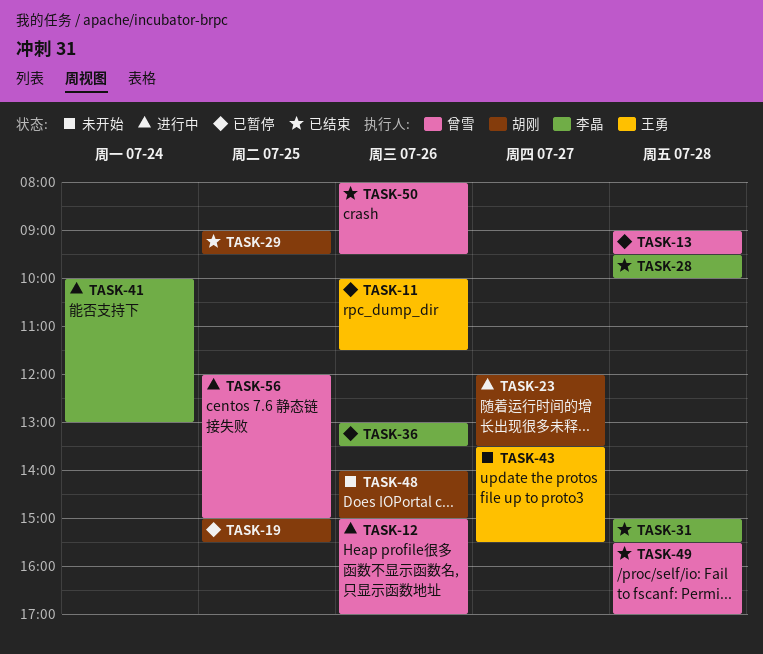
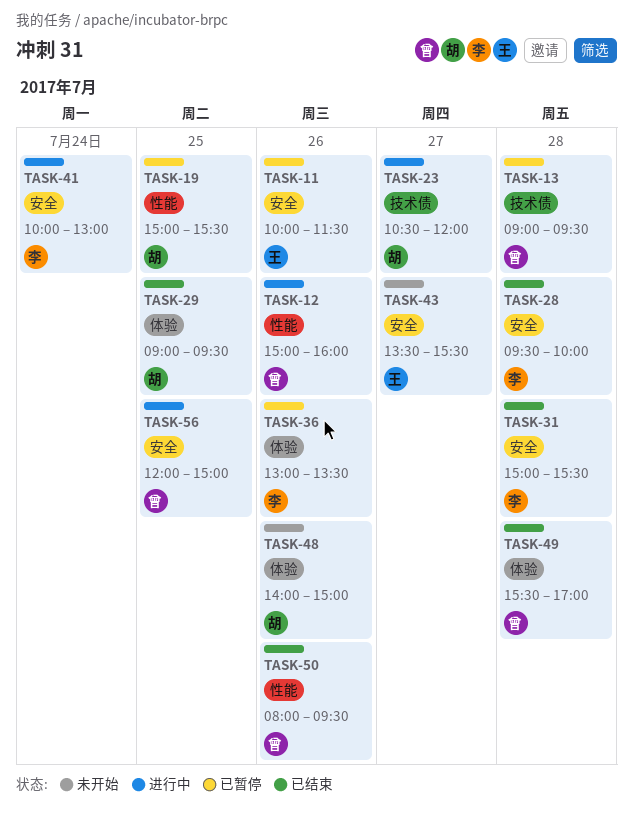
TASK-12, ends: 17:00 -> 16:00
TASK-23, begins: 12:00 -> 10:30
TASK-23, ends: 13:30 -> 12:00

